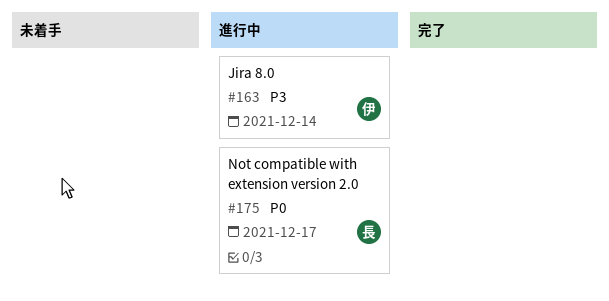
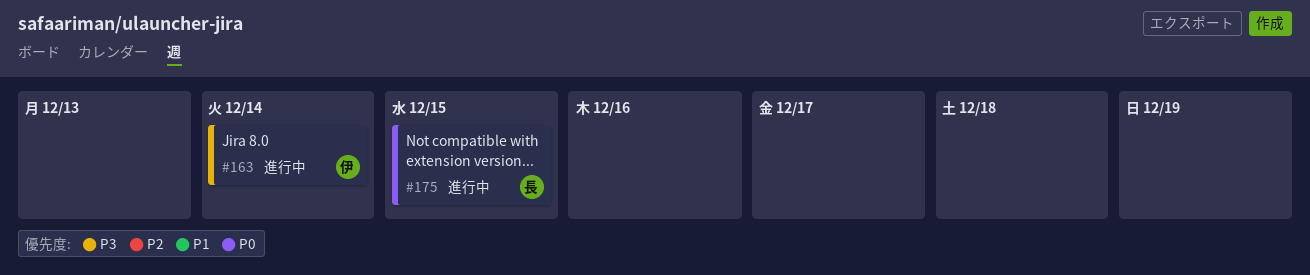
#175, due: Dec 17 -> Dec 15

